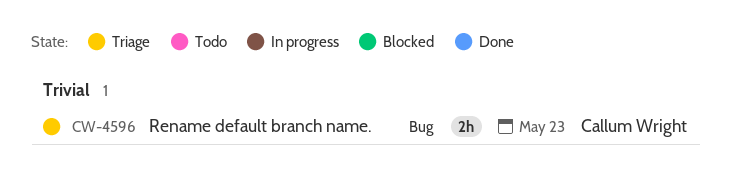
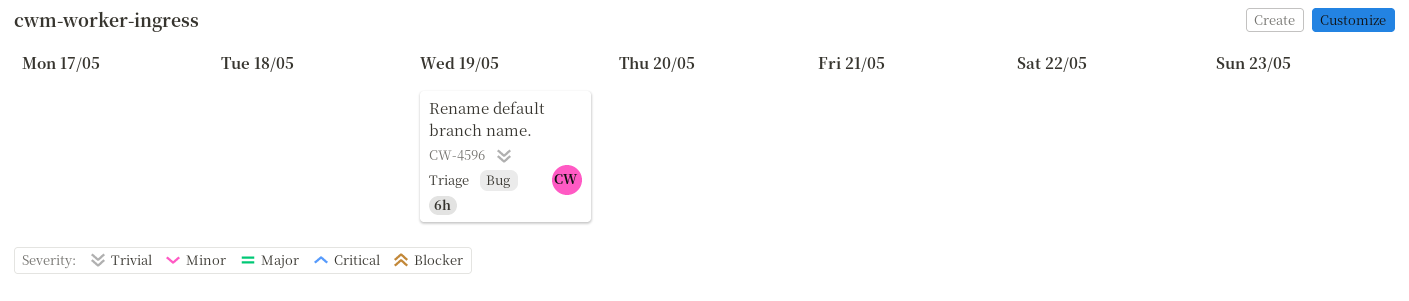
CW-4596, estimate: 2h -> 6h
CW-4596, due: May 23 -> May 19

